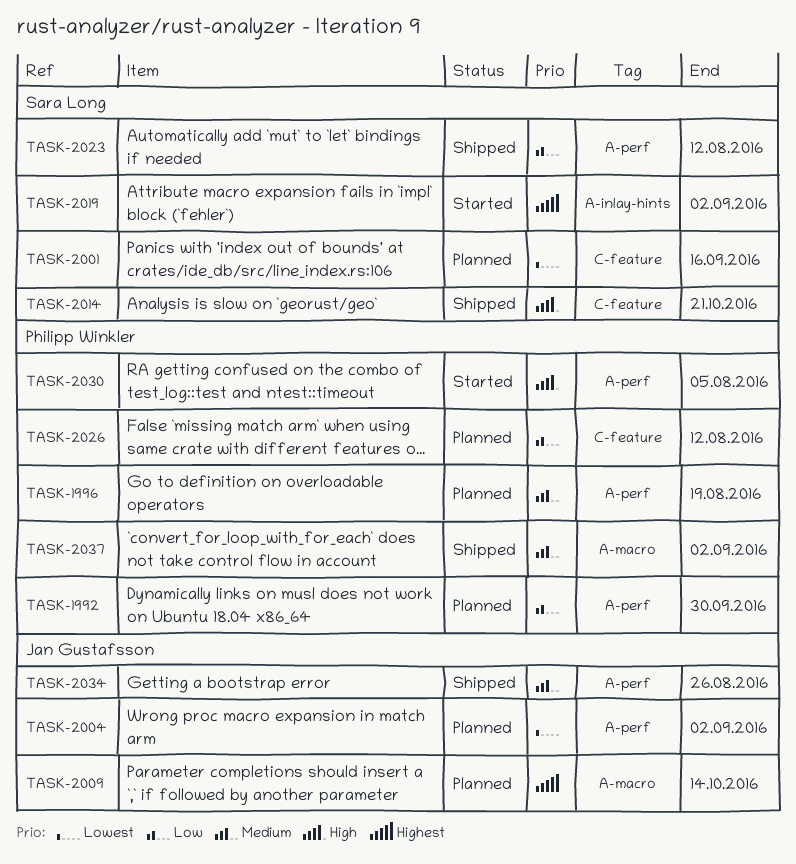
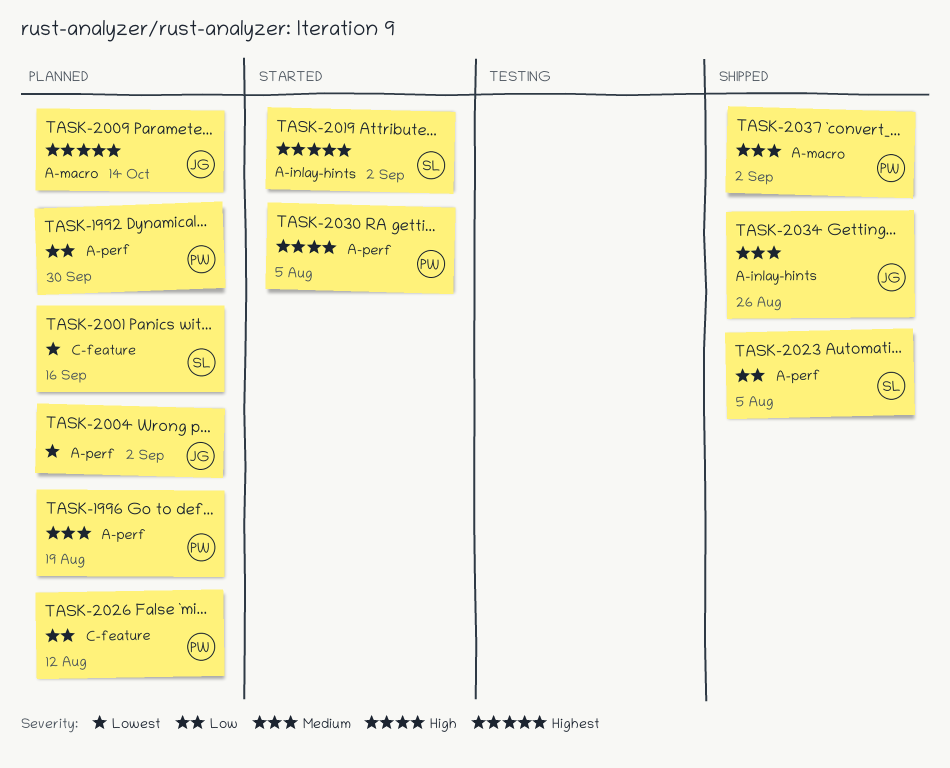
TASK-2014: present -> none
TASK-2023, due: Aug 12 -> Aug 5
TASK-2034, label: A-perf -> A-inlay-hints

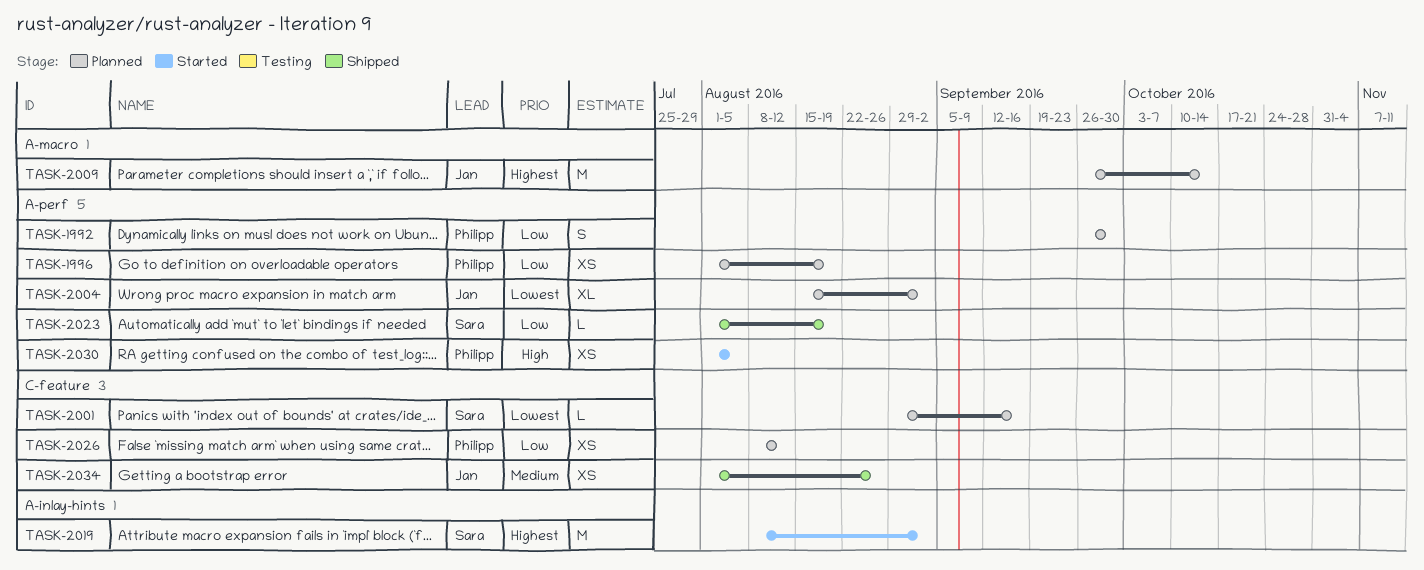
TASK-1996, priority: Medium -> Low
TASK-2023, due: Aug 5 -> Aug 19
TASK-2034, label: A-inlay-hints -> C-feature
TASK-2037: present -> none

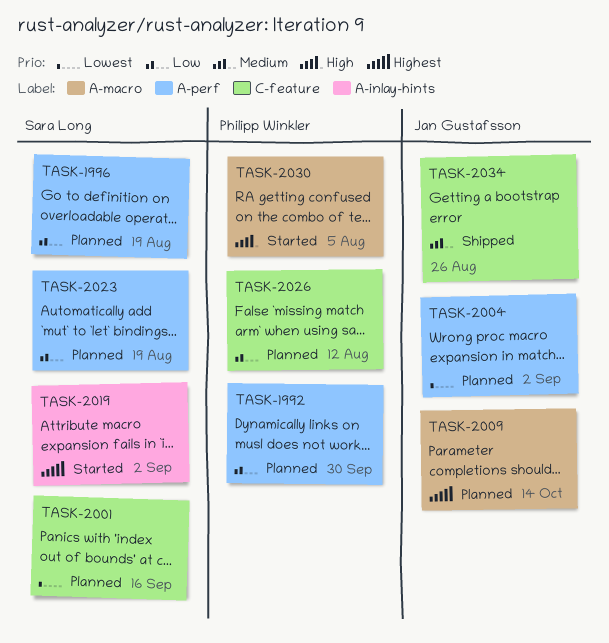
TASK-1996, owner: Philipp Winkler -> Sara Long
TASK-2023, status: Shipped -> Planned
TASK-2030, label: A-perf -> A-macro

